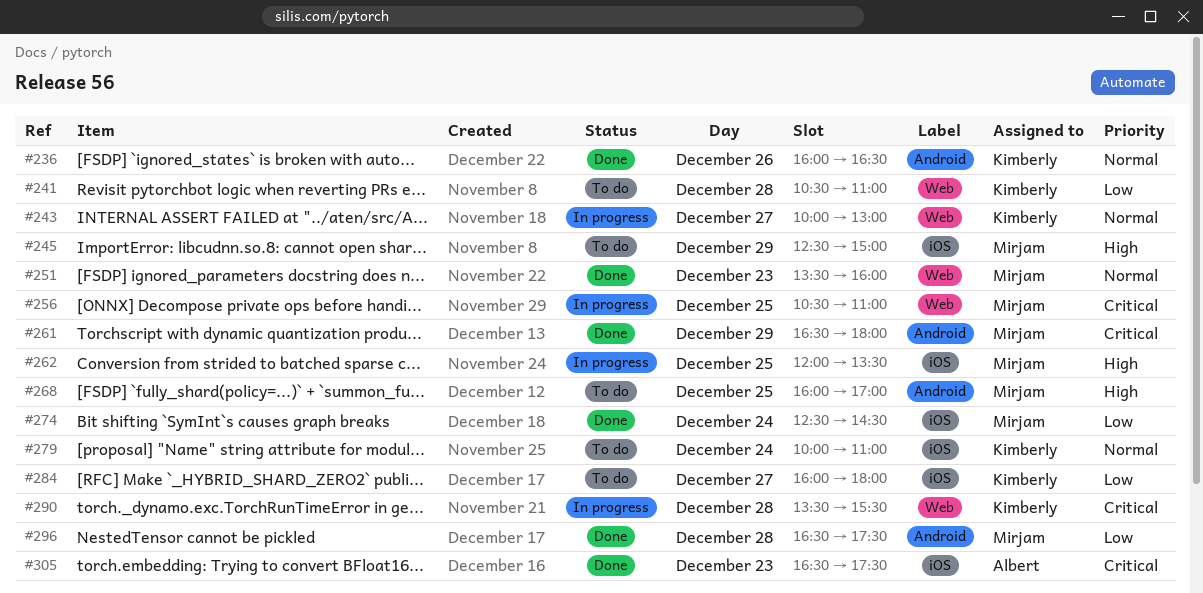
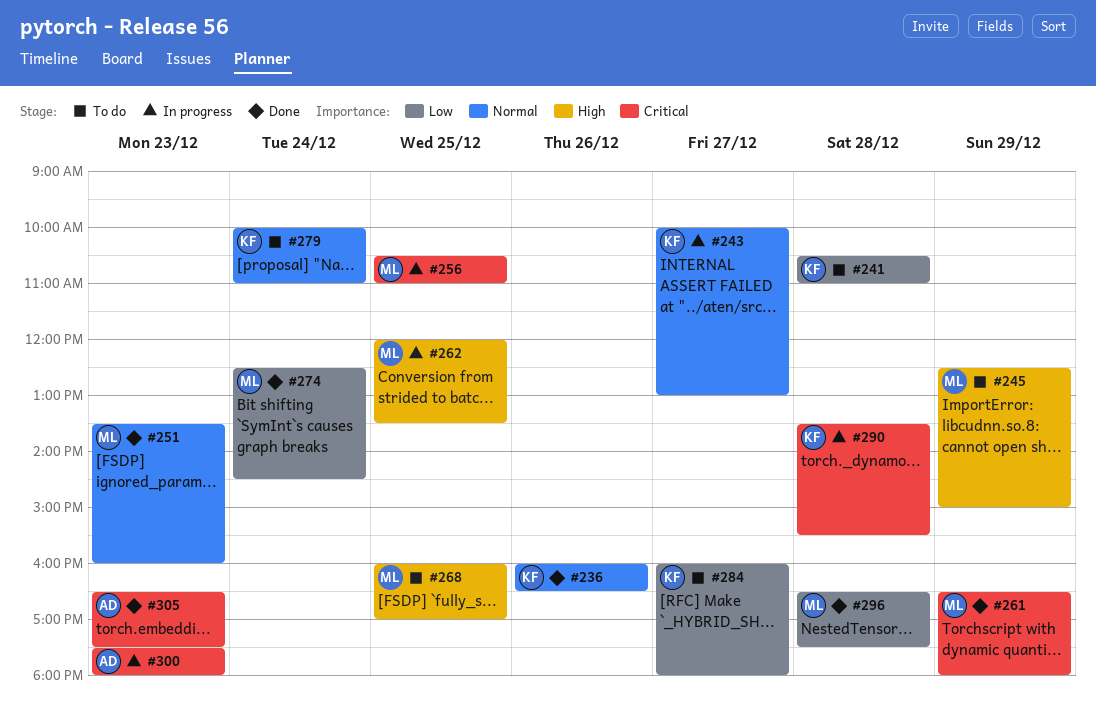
#300: none -> present

